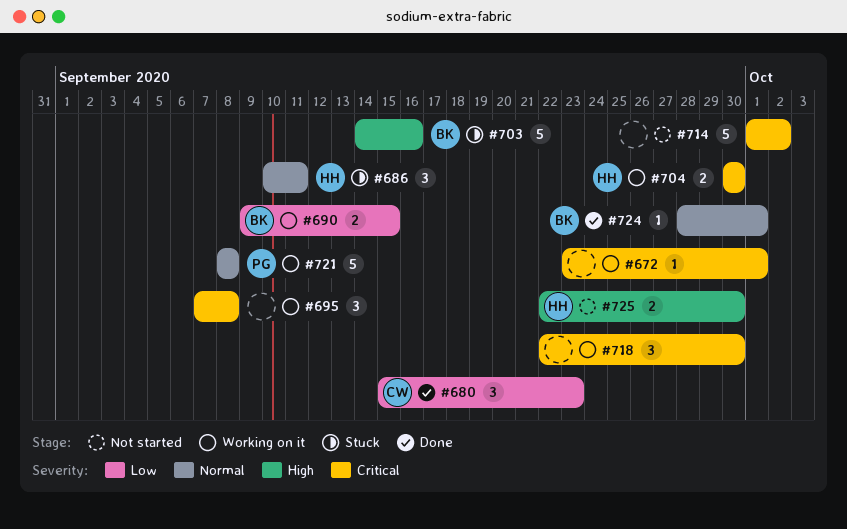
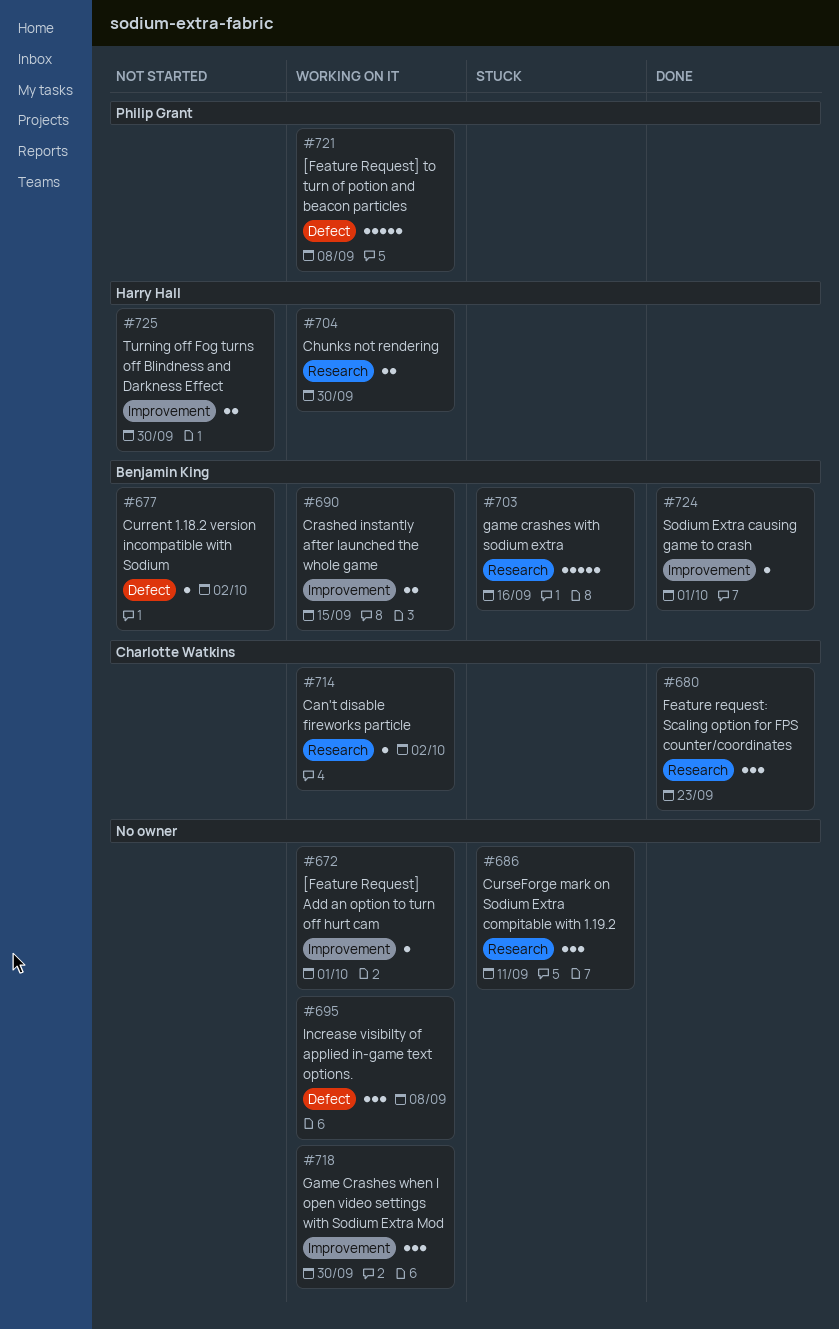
#677: none -> present
#686, owner: Harry Hall -> none
#714, status: Not started -> Working on it
#714, owner: none -> Charlotte Watkins
#714, estimate: 5 -> 1

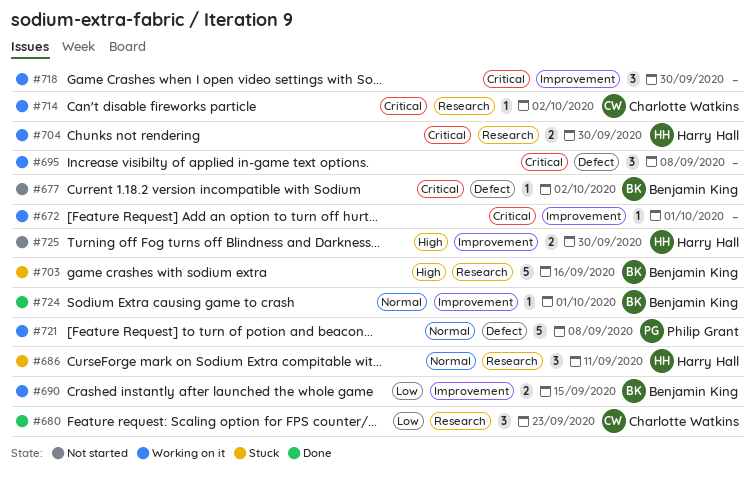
#686, owner: none -> Harry Hall

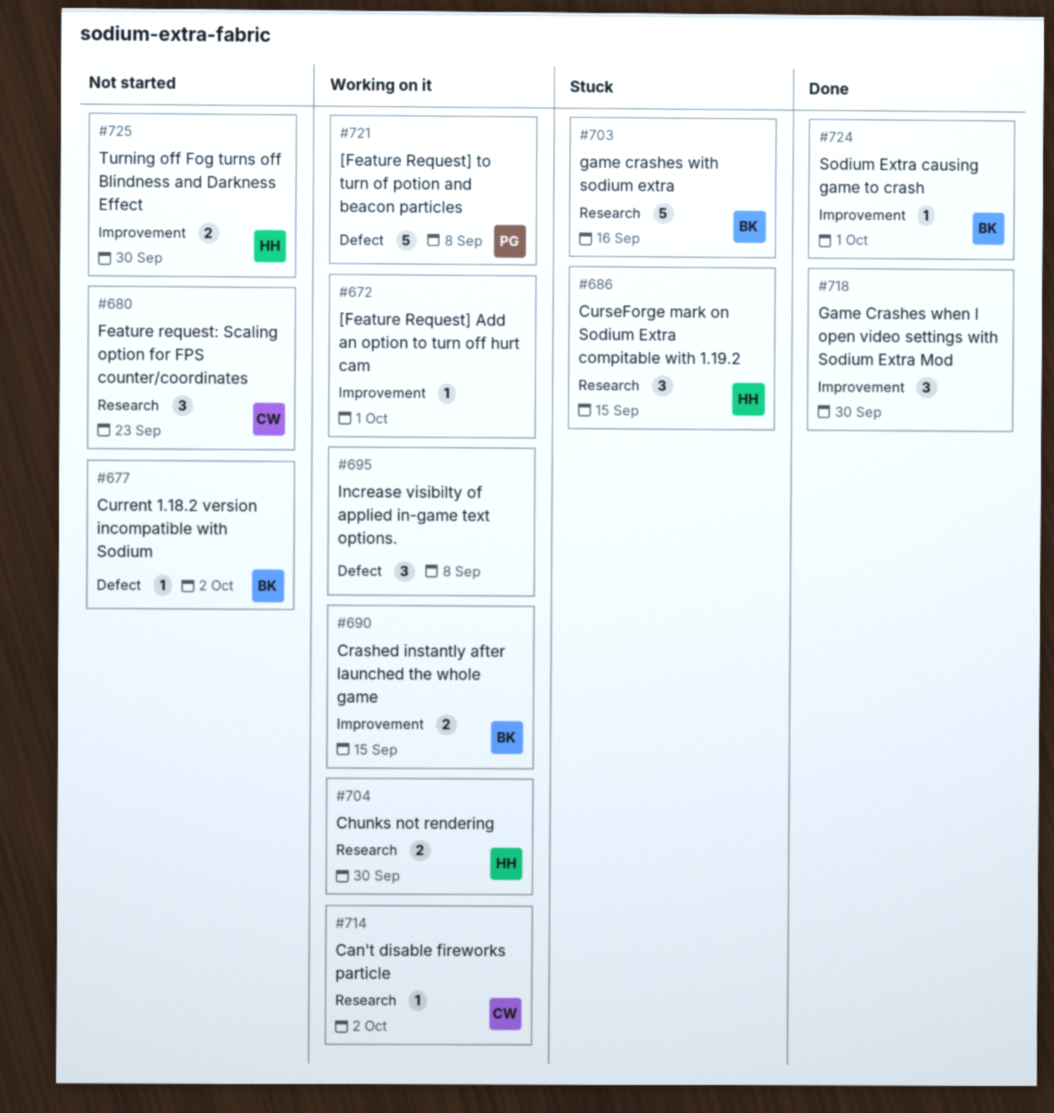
#680, status: Done -> Not started
#686, due: Sep 11 -> Sep 15
#718, status: Working on it -> Done

